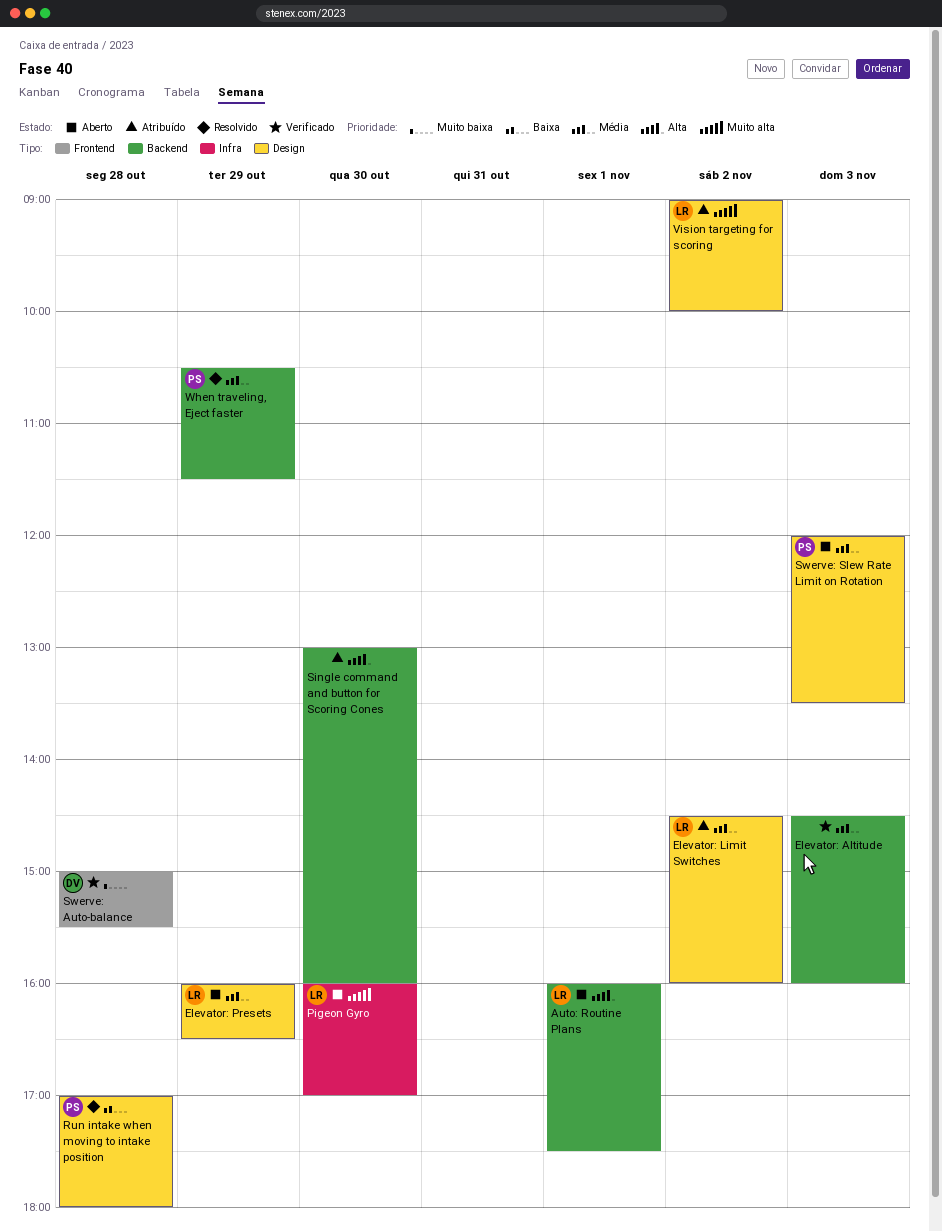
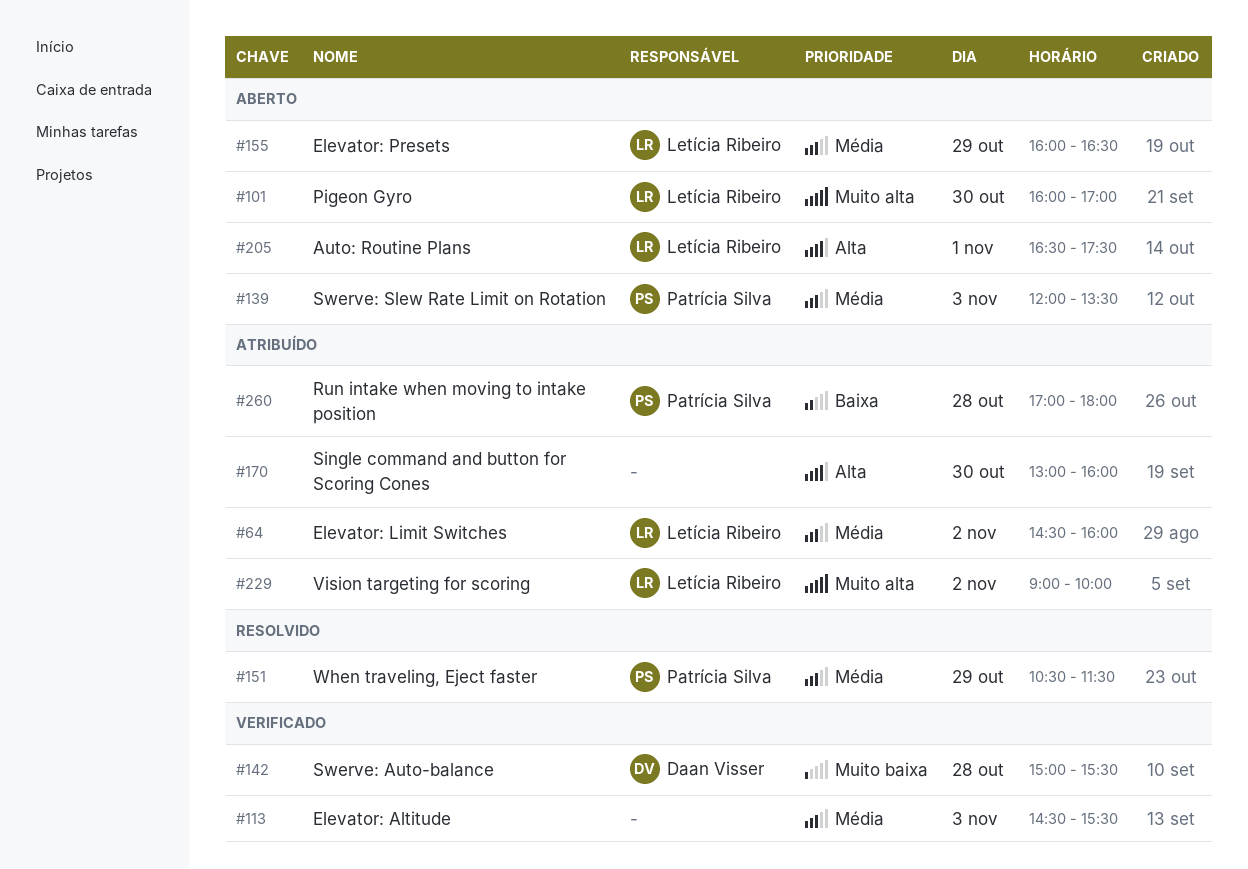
Auto: Routine Plans, begins: 16:00 -> 16:30
Elevator: Altitude, ends: 16:00 -> 15:30
Run intake when moving to intake position, status: Resolvido -> Atribuído

